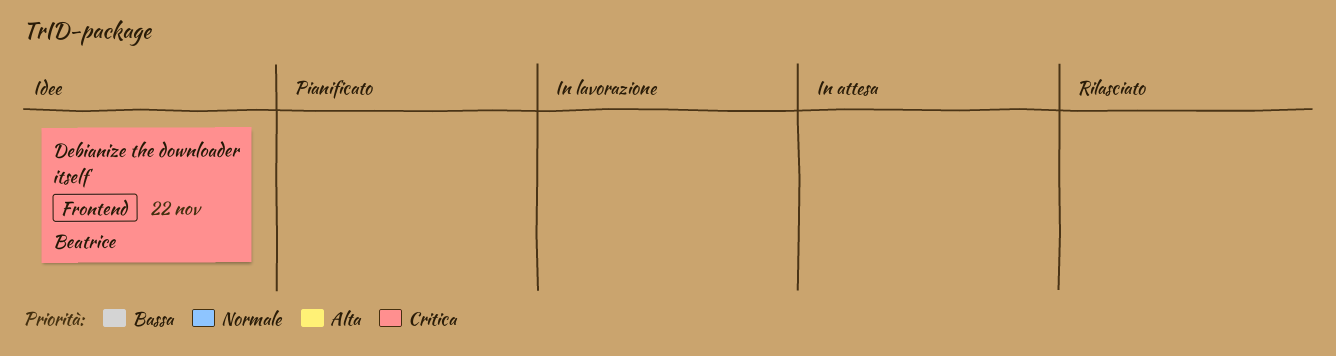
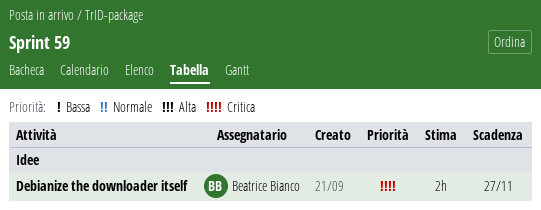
Debianize the downloader itself, due: Nov 22 -> Nov 27

